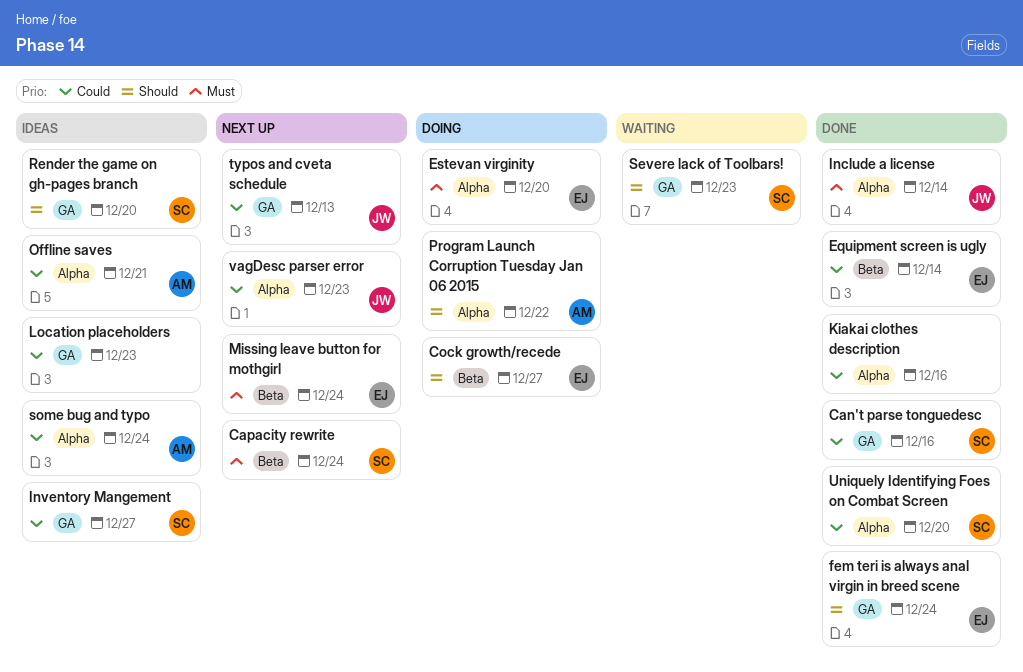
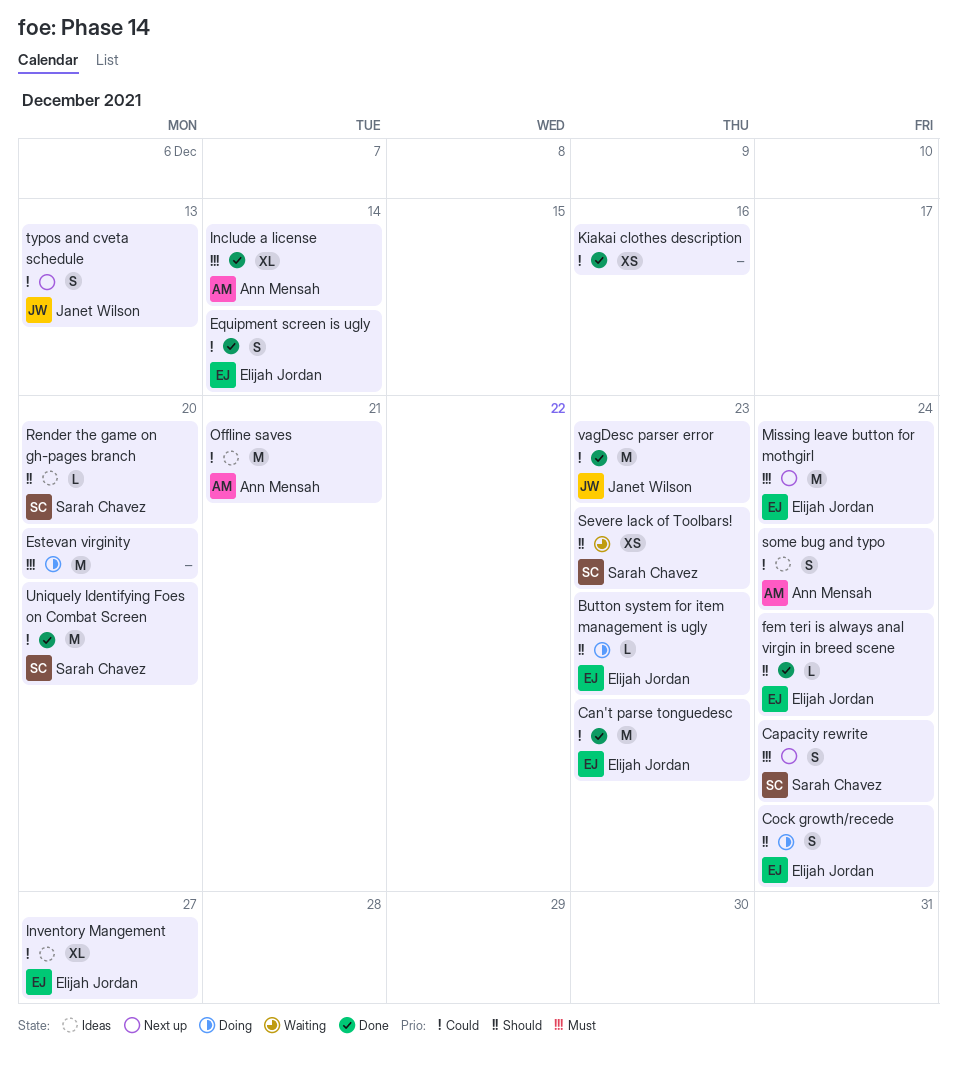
Button system for item management is ugly: none -> present
Can't parse tonguedesc, owner: Sarah Chavez -> Elijah Jordan
Can't parse tonguedesc, due: Dec 16 -> Dec 23
Cock growth/recede, due: Dec 27 -> Dec 24
Estevan virginity, owner: Elijah Jordan -> none
Include a license, owner: Janet Wilson -> Ann Mensah
Inventory Mangement, owner: Sarah Chavez -> Elijah Jordan
Location placeholders: present -> none
Program Launch Corruption Tuesday Jan 06 2015: present -> none
vagDesc parser error, status: Next up -> Done

